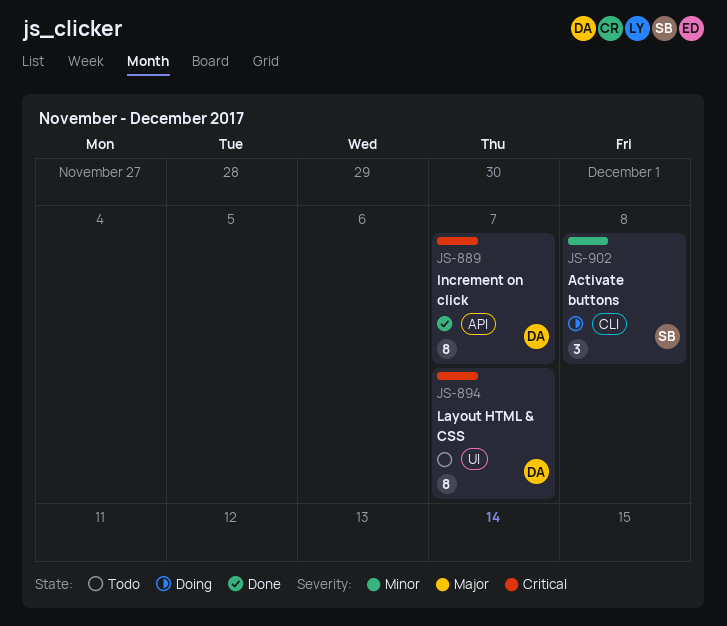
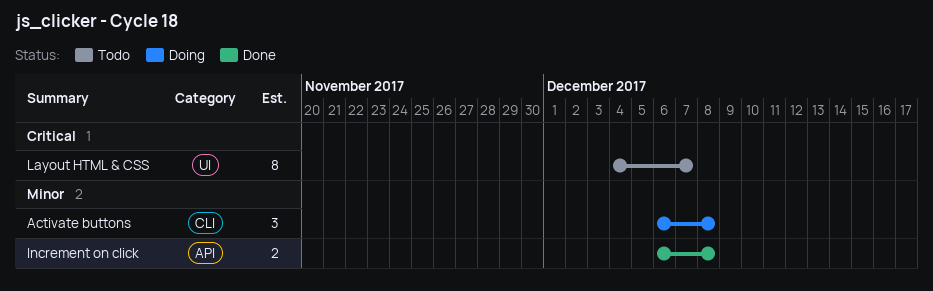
Increment on click, priority: Critical -> Minor
Increment on click, estimate: 8 -> 2
Increment on click, due: Dec 7 -> Dec 8

